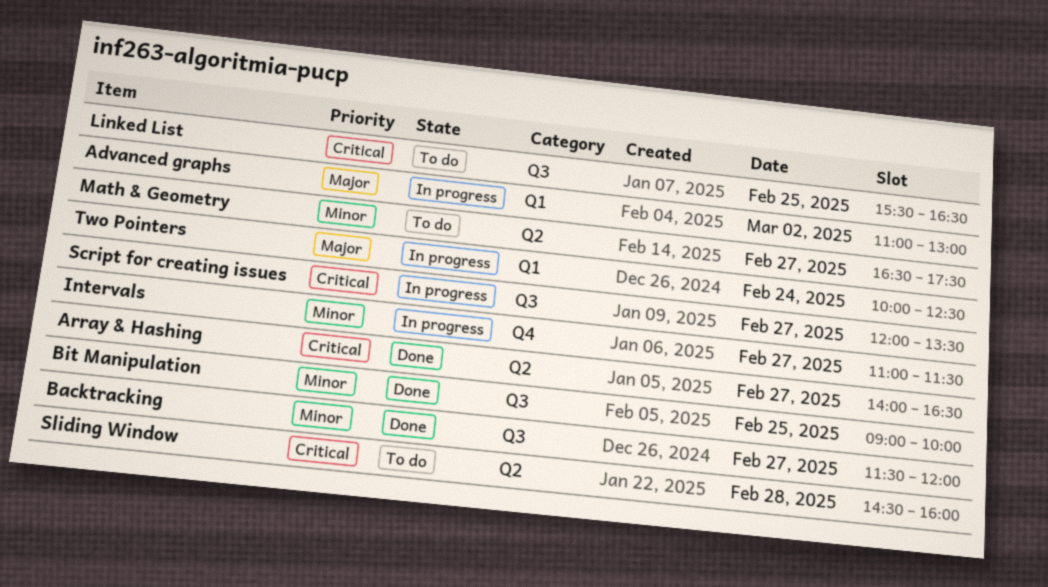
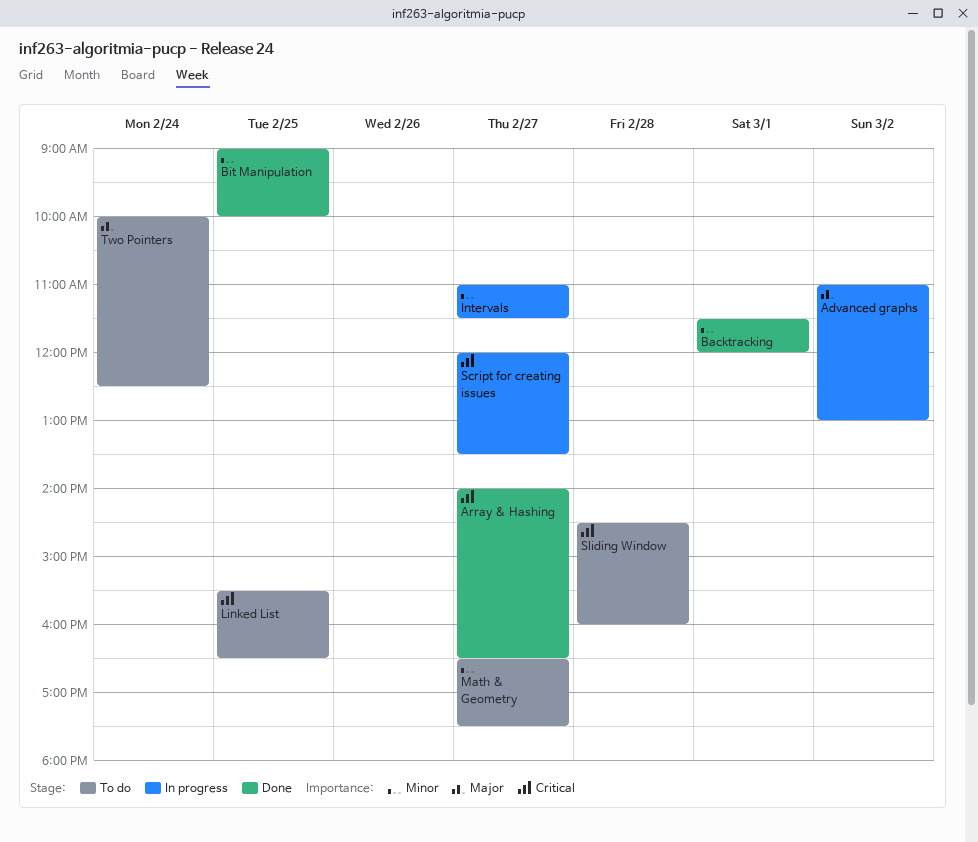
Backtracking, day: Feb 27 -> Mar 1
Two Pointers, status: In progress -> To do

